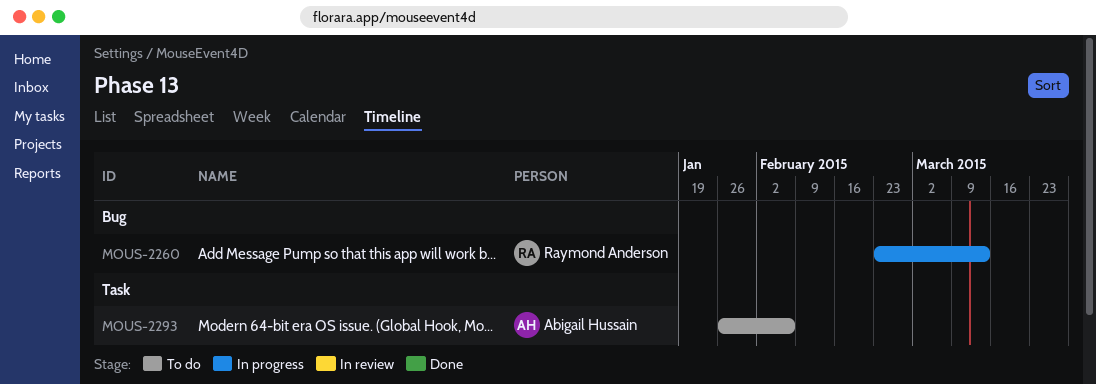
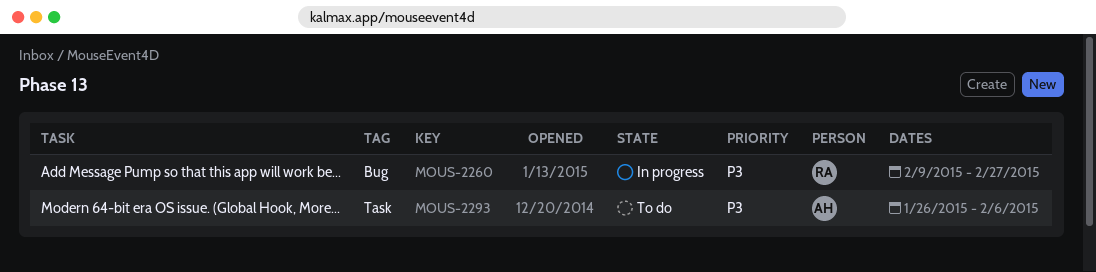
MOUS-2260, start: Feb 23 -> Feb 9
MOUS-2260, due: Mar 13 -> Feb 27

